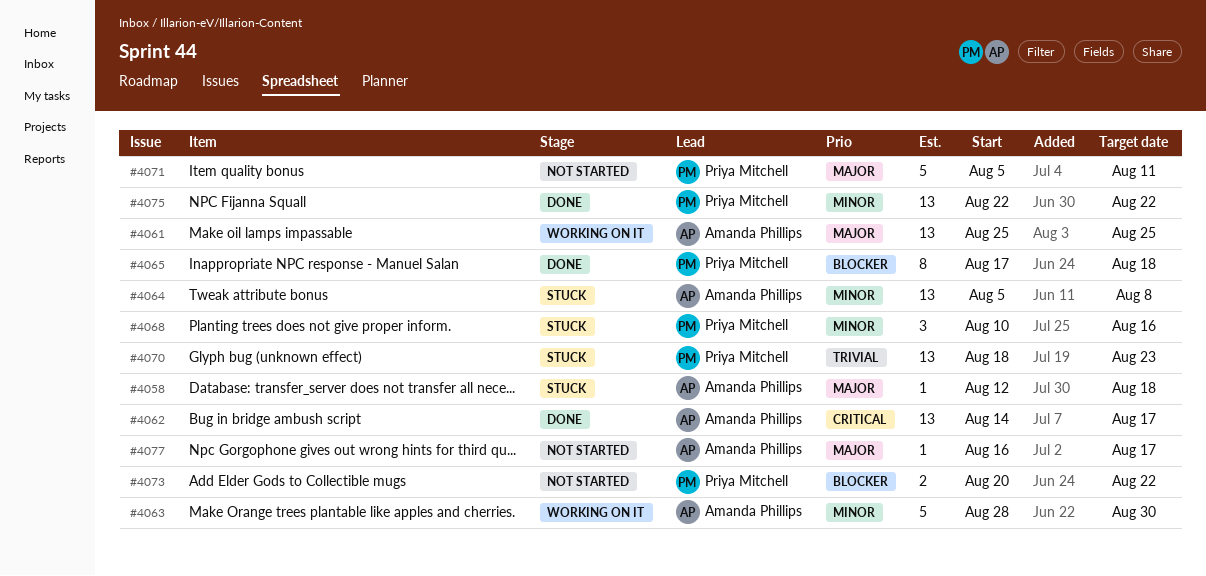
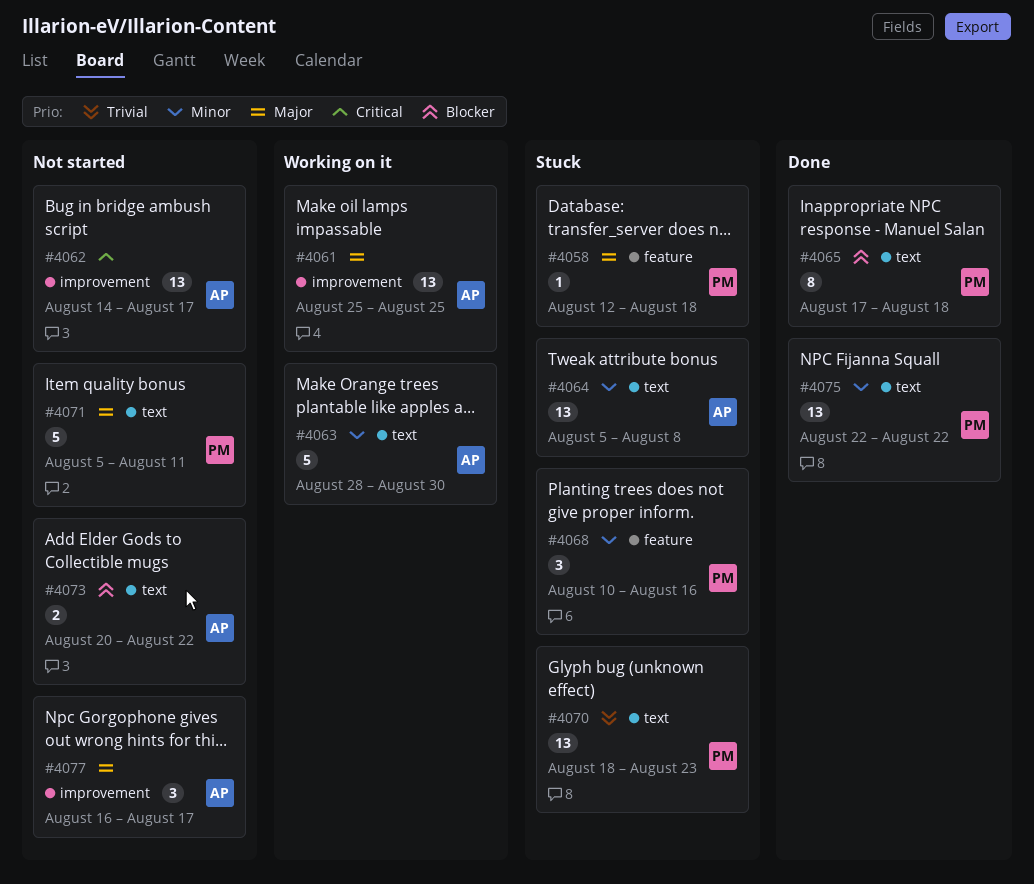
#4058, owner: Amanda Phillips -> Priya Mitchell
#4062, status: Done -> Not started
#4073, owner: Priya Mitchell -> Amanda Phillips
#4077, estimate: 1 -> 3

